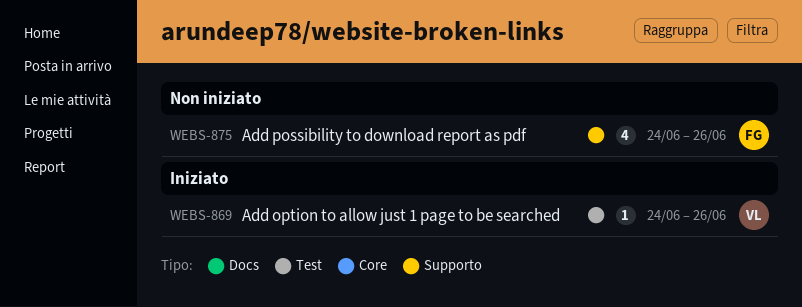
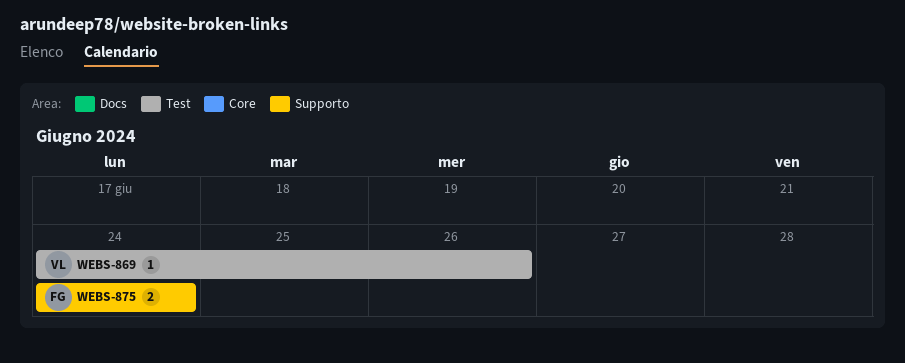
WEBS-875, estimate: 4 -> 2
WEBS-875, due: Jun 26 -> Jun 24

